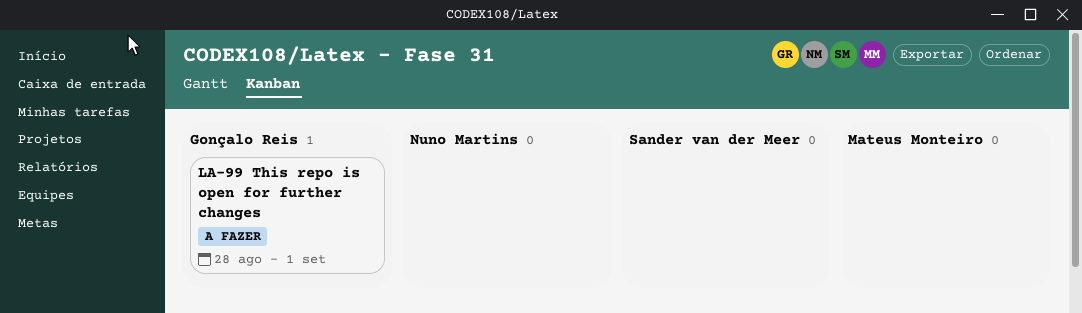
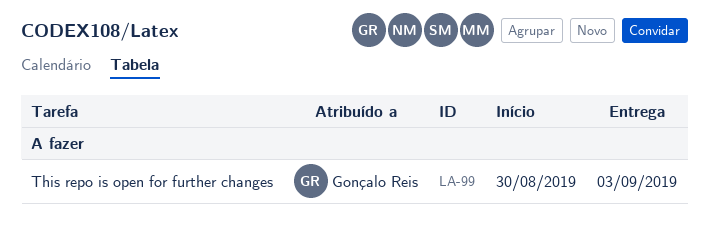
LA-99, start: Aug 28 -> Aug 30
LA-99, due: Sep 1 -> Sep 3

